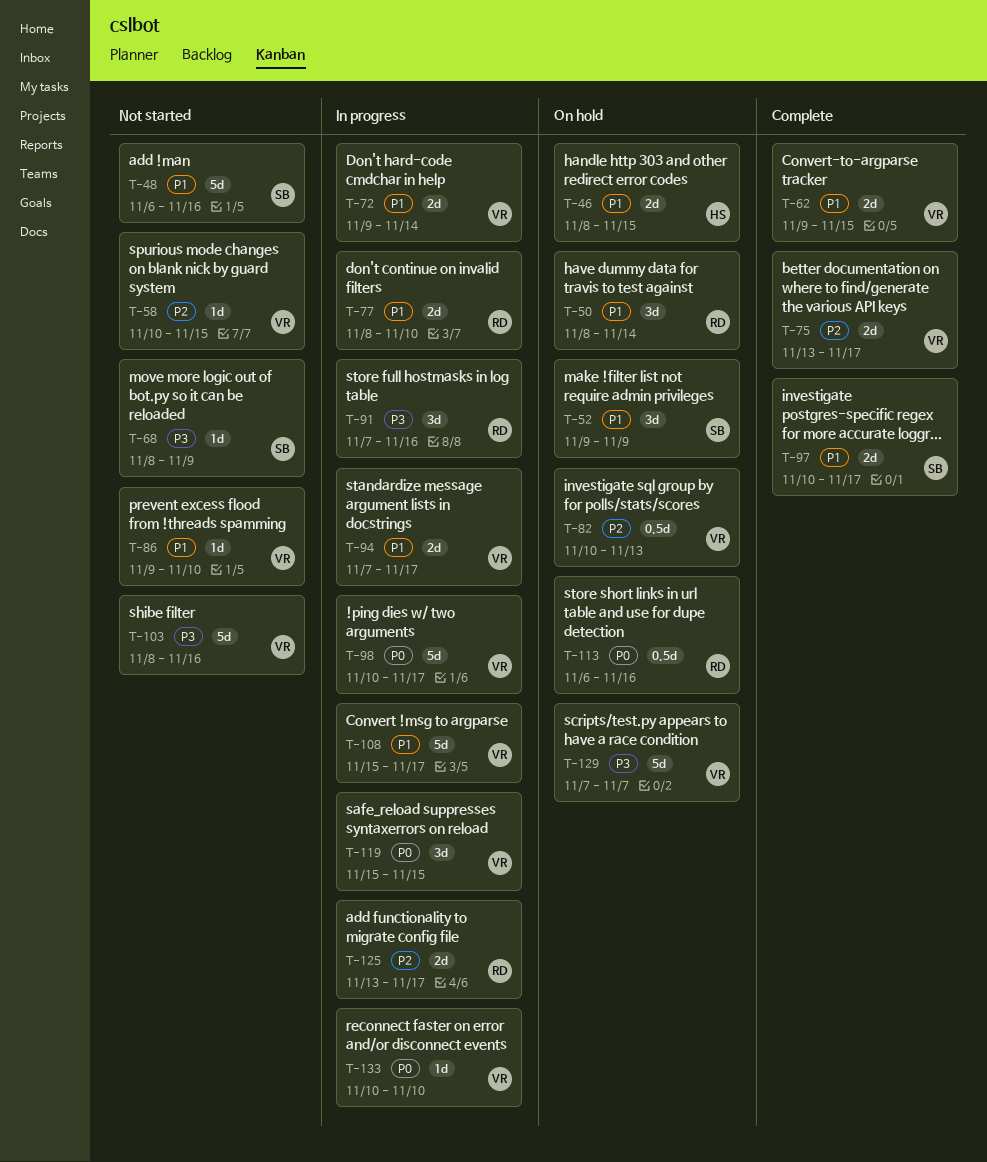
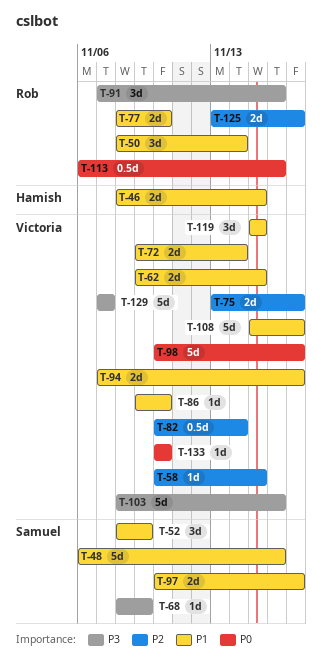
T-52, start: Nov 9 -> Nov 8
T-82, due: Nov 13 -> Nov 14
T-119, priority: P0 -> P1

